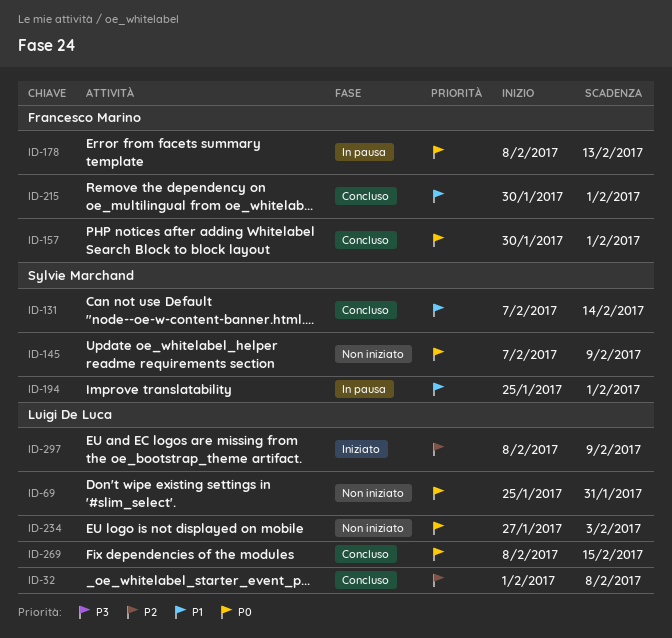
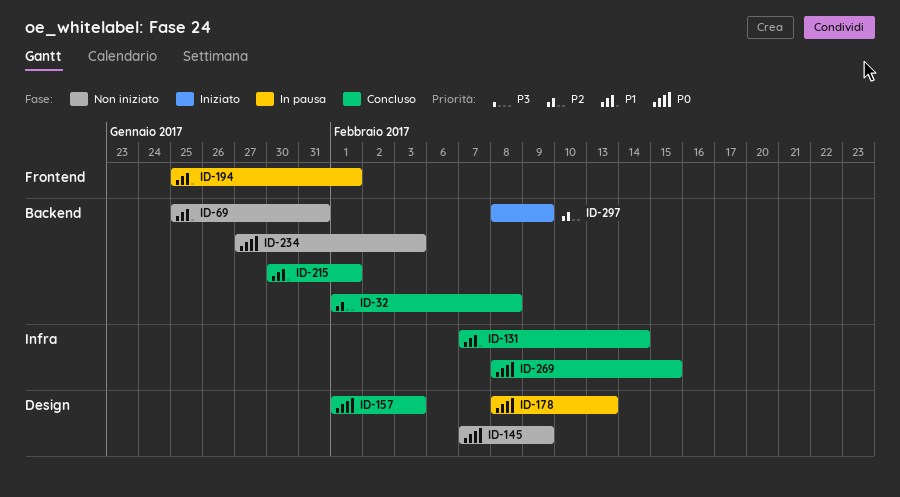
ID-69, priority: P0 -> P1
ID-157, start: Jan 30 -> Feb 1
ID-157, due: Feb 1 -> Feb 3

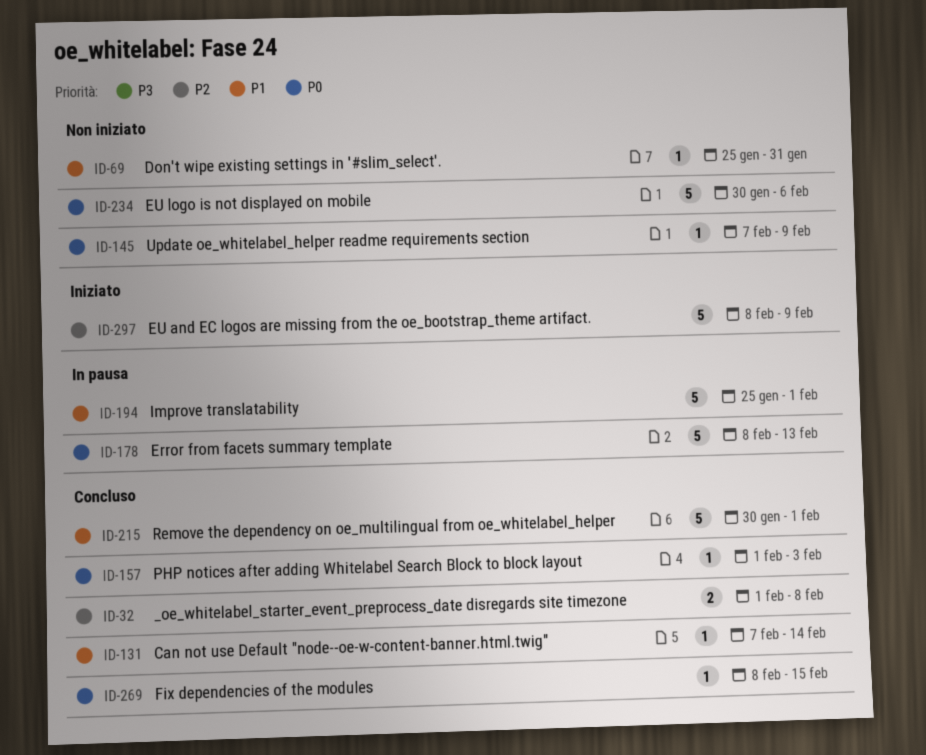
ID-234, start: Jan 27 -> Jan 30
ID-234, due: Feb 3 -> Feb 6

